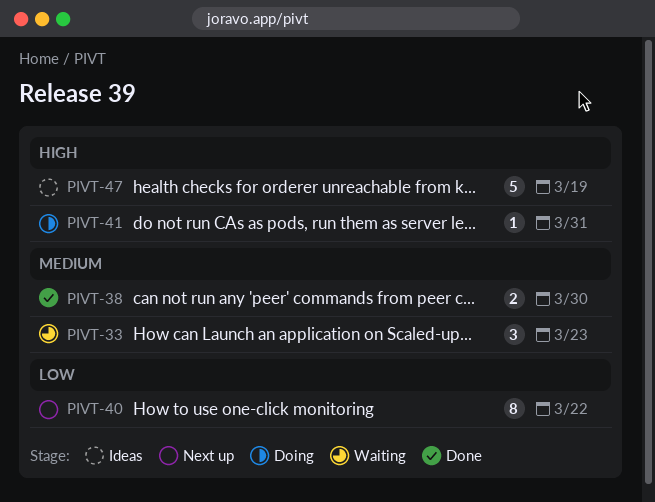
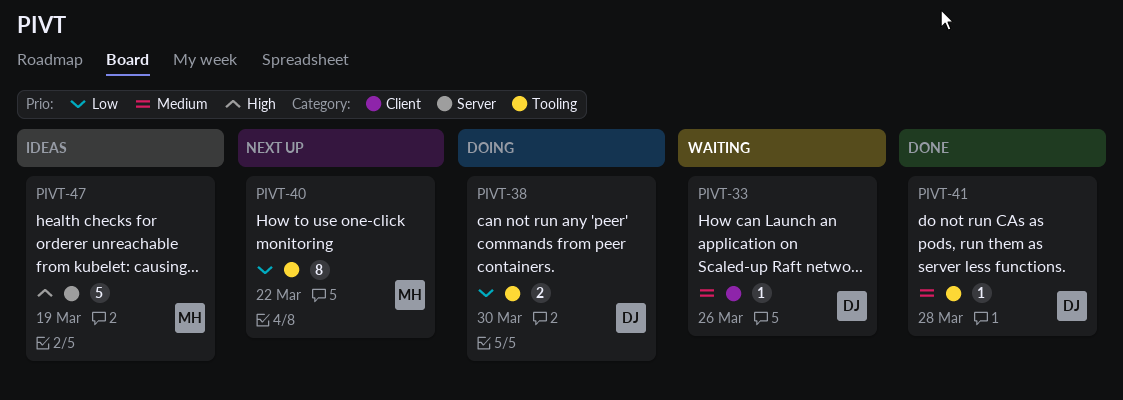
PIVT-33, estimate: 3 -> 1
PIVT-33, due: Mar 23 -> Mar 26
PIVT-38, status: Done -> Doing
PIVT-38, priority: Medium -> Low
PIVT-41, status: Doing -> Done
PIVT-41, priority: High -> Medium
PIVT-41, due: Mar 31 -> Mar 28

